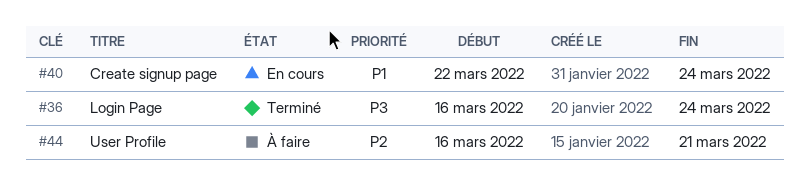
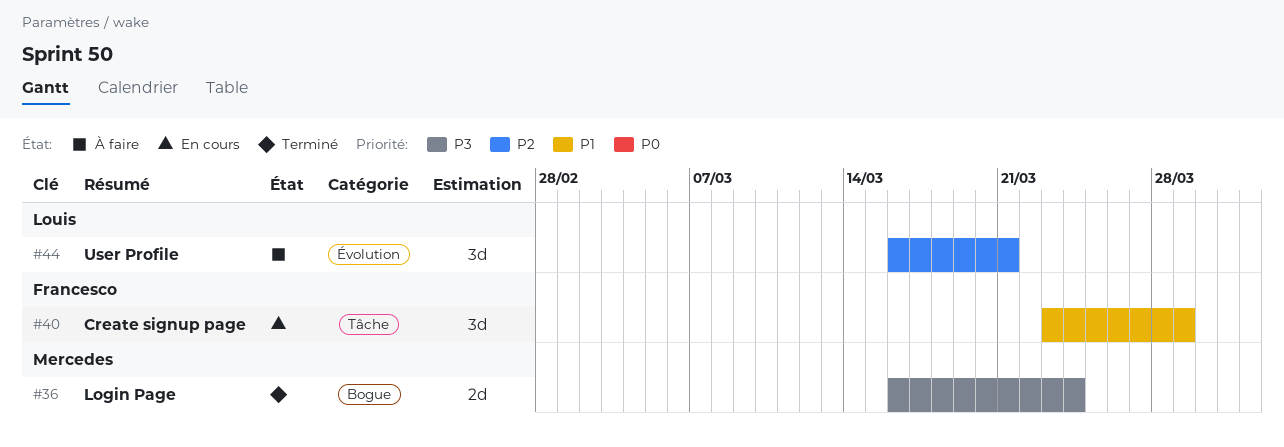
#40, start: Mar 22 -> Mar 23
#40, due: Mar 24 -> Mar 29

